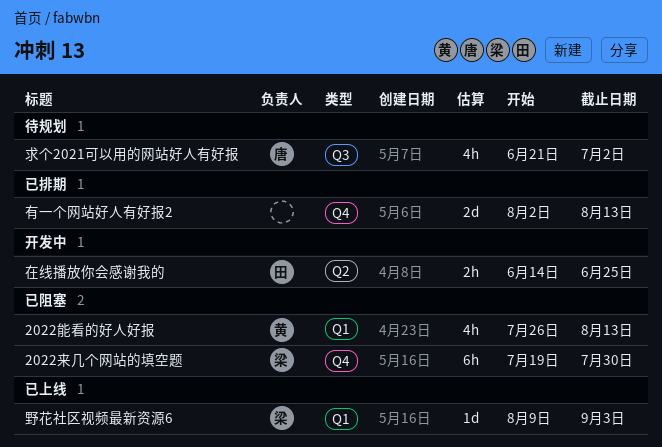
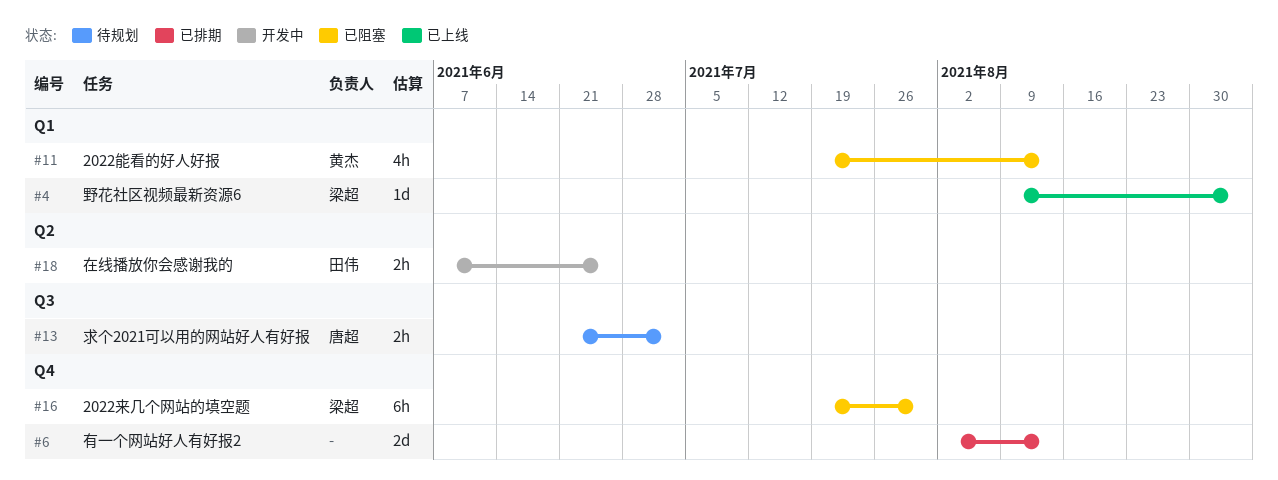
2022能看的好人好报, start: Jul 26 -> Jul 19
在线播放你会感谢我的, start: Jun 14 -> Jun 7
求个2021可以用的网站好人有好报, estimate: 4h -> 2h

